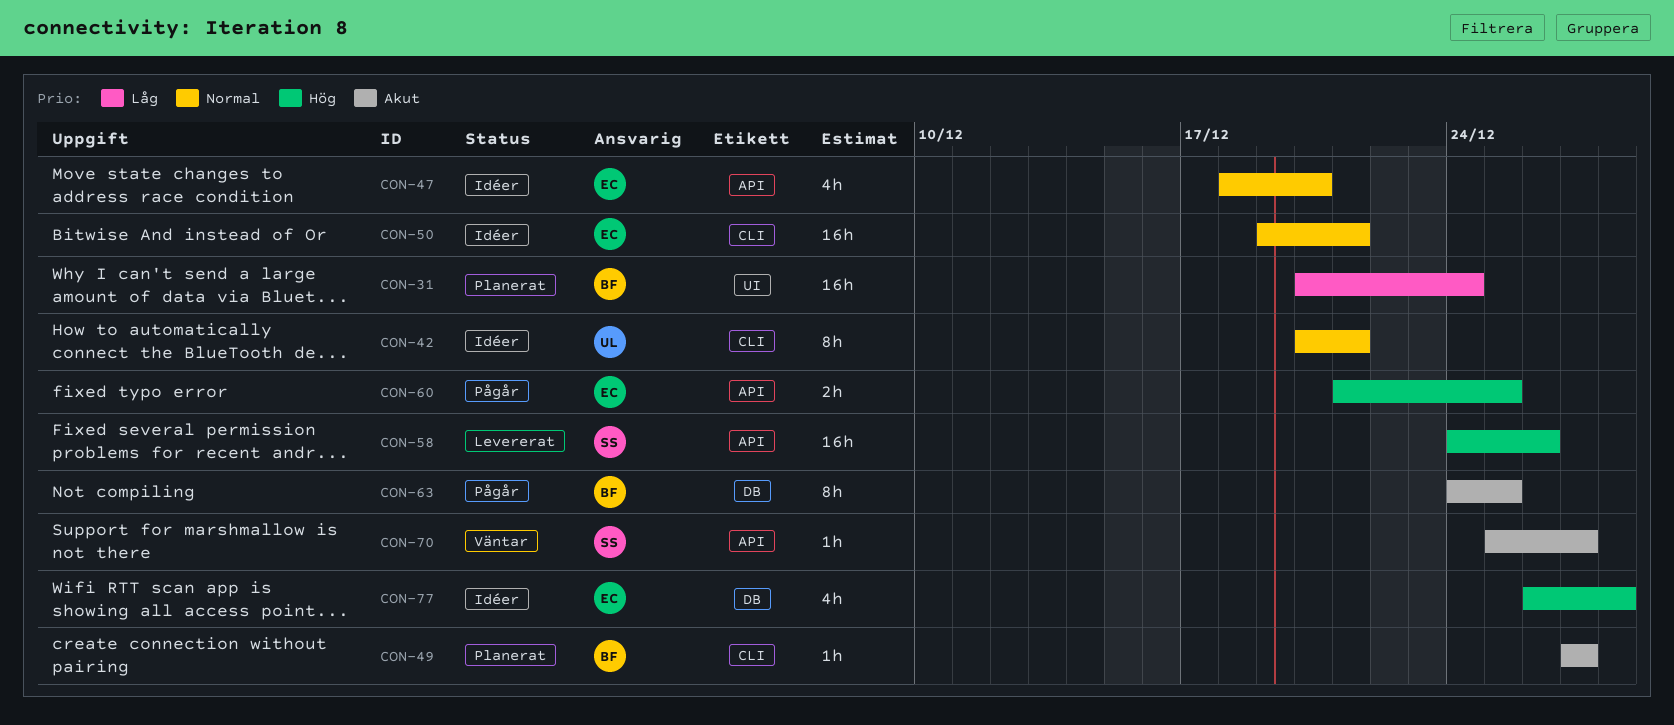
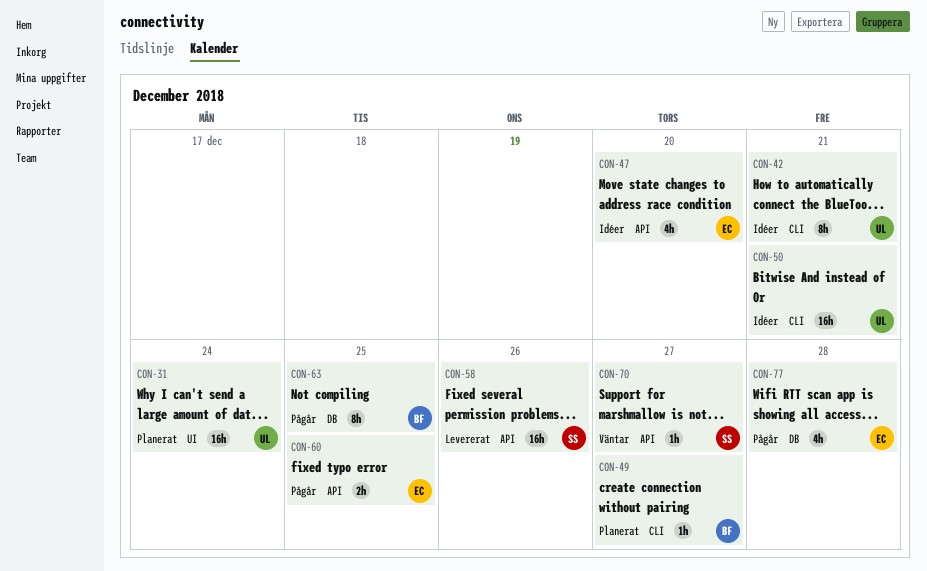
CON-31, owner: BF -> UL
CON-50, owner: EC -> UL
CON-77, status: Idéer -> Pågår

